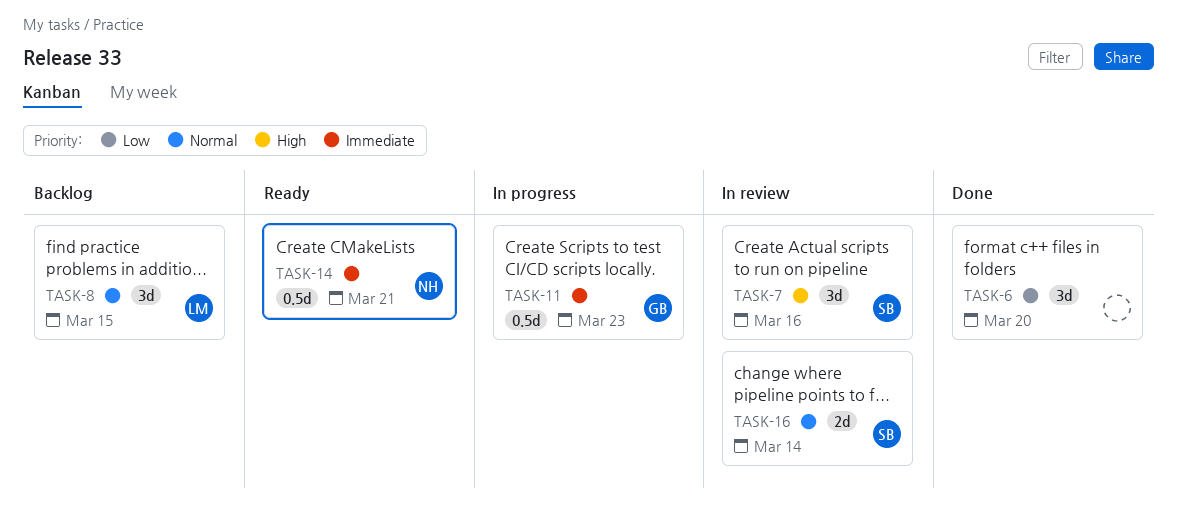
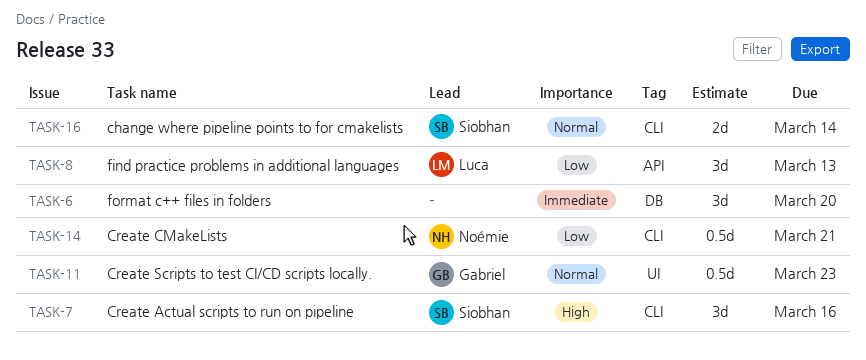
TASK-6, priority: Low -> Immediate
TASK-8, priority: Normal -> Low
TASK-8, due: Mar 15 -> Mar 13
TASK-11, priority: Immediate -> Normal
TASK-14, priority: Immediate -> Low

